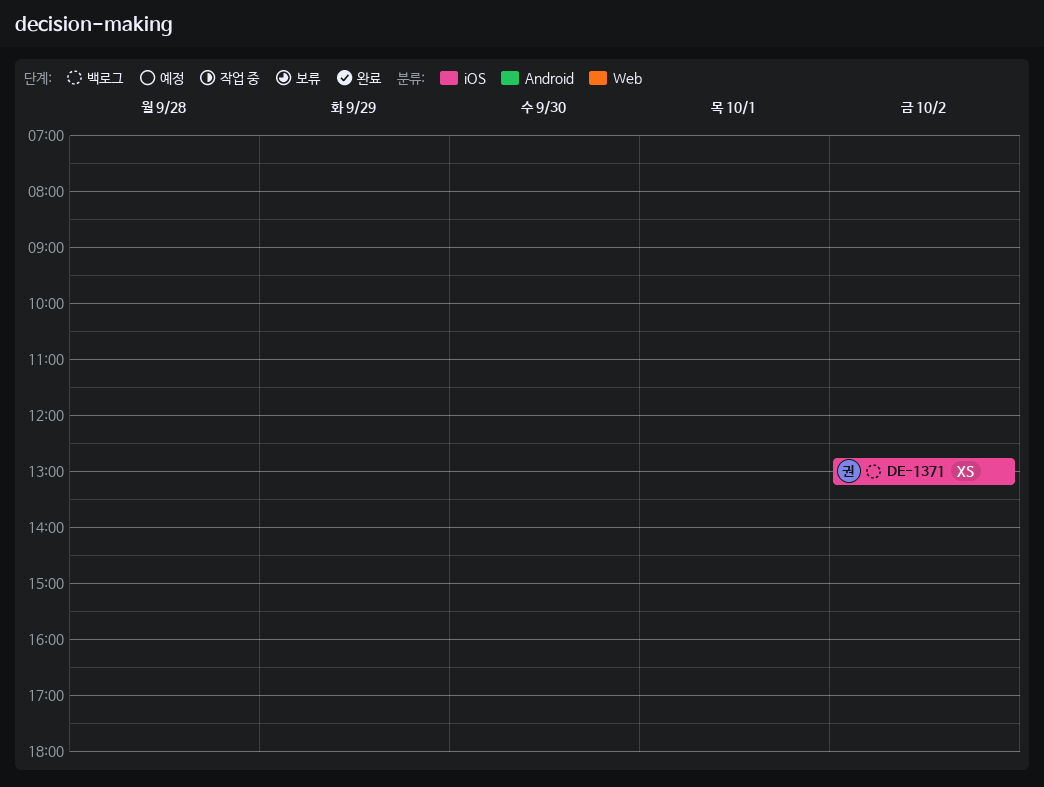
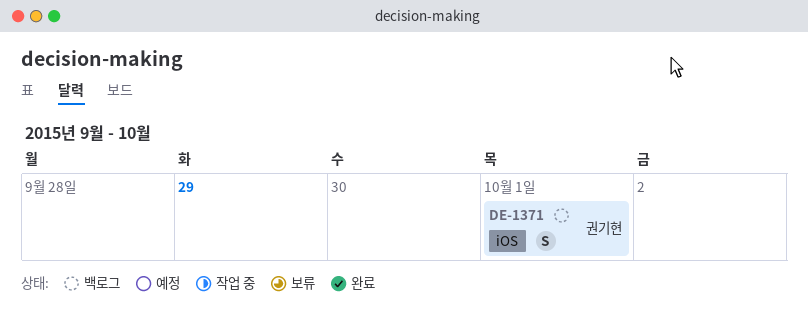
DE-1371, estimate: XS -> S
DE-1371, day: Oct 2 -> Oct 1

